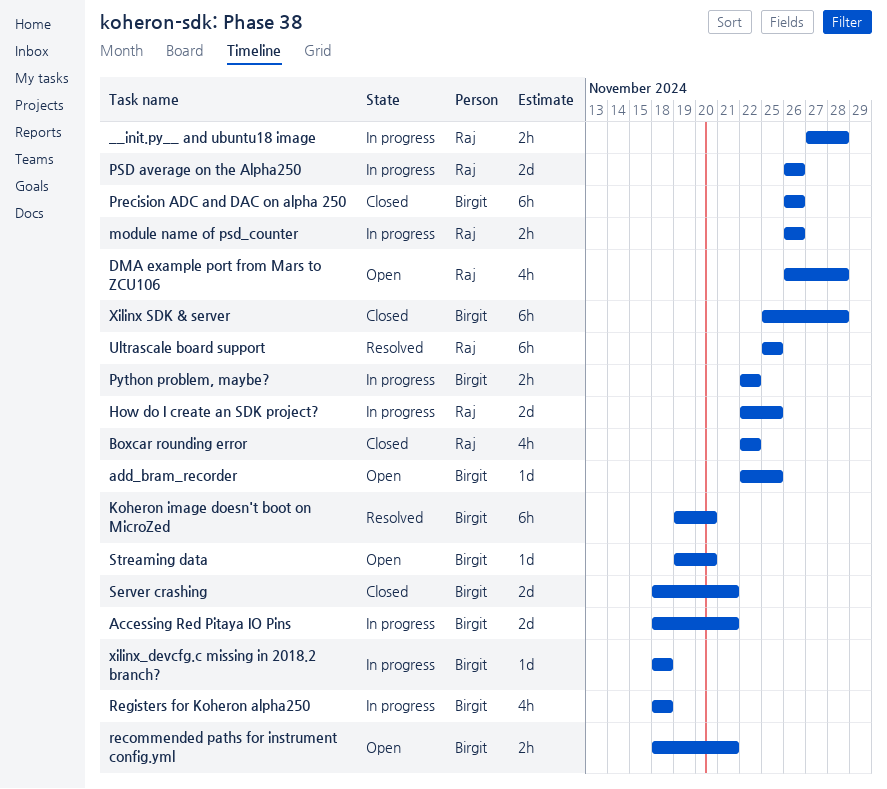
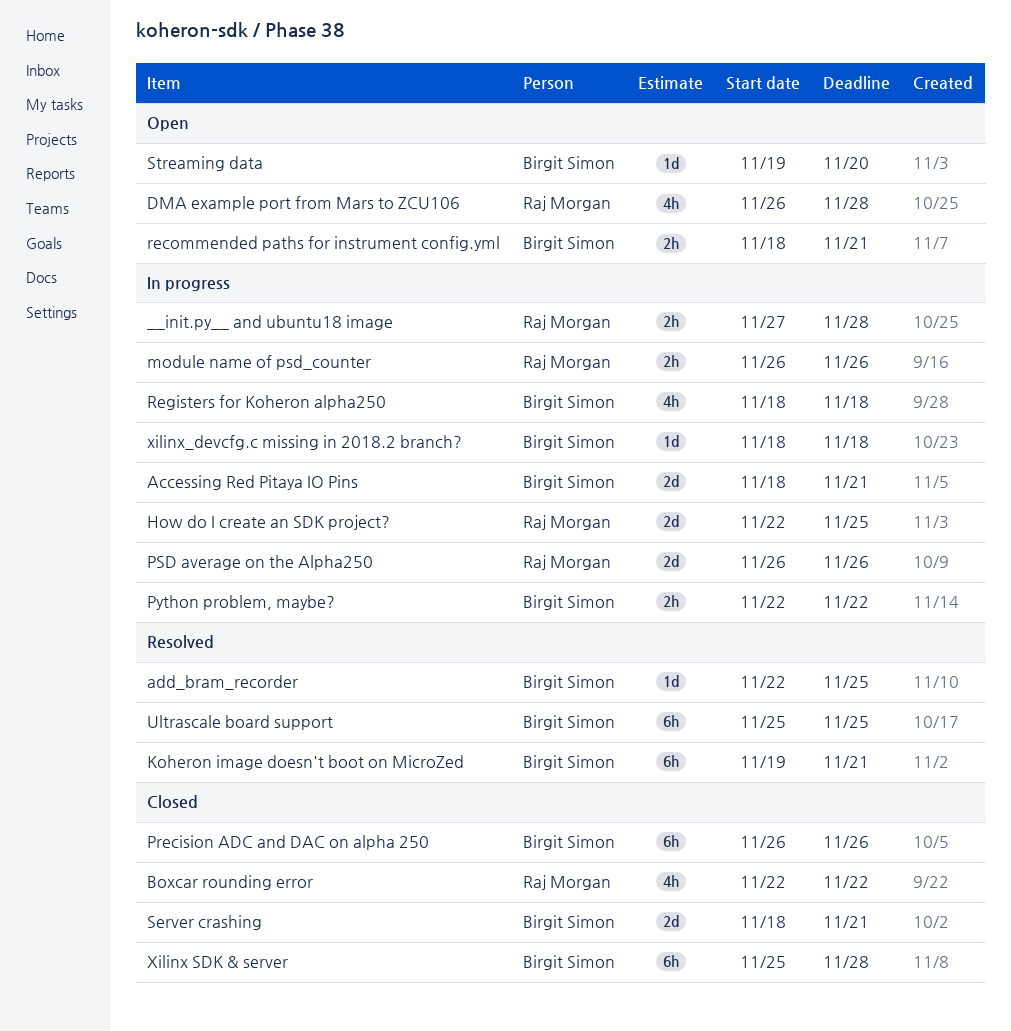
add_bram_recorder, status: Open -> Resolved
Koheron image doesn't boot on MicroZed, due: Nov 20 -> Nov 21
Ultrascale board support, owner: Raj Morgan -> Birgit Simon

